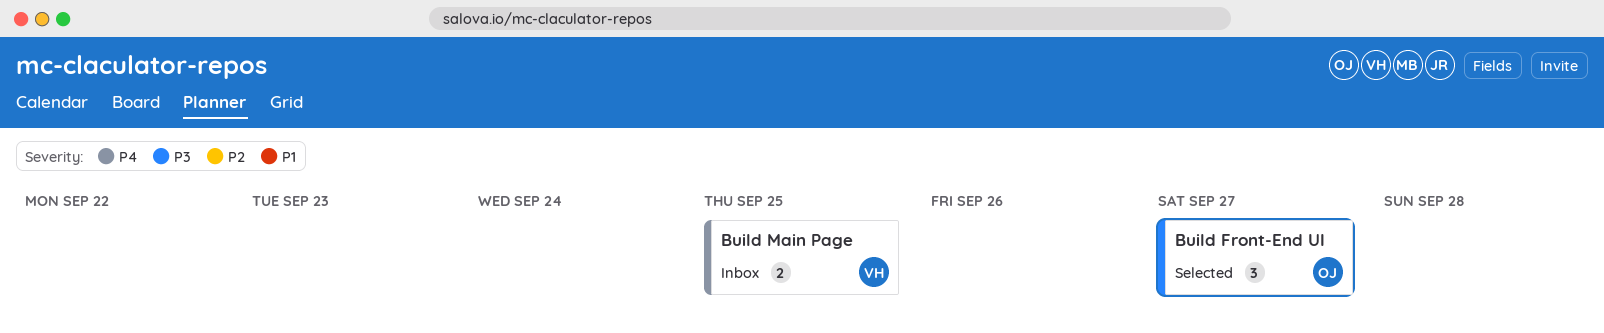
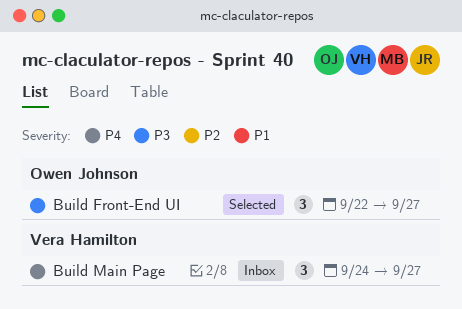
Build Main Page, estimate: 2 -> 3
Build Main Page, due: Sep 25 -> Sep 27

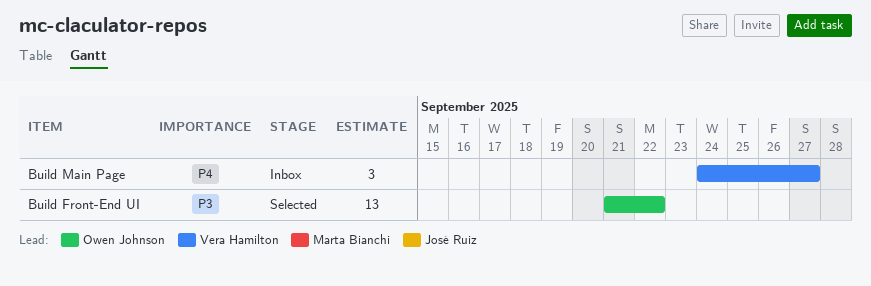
Build Front-End UI, estimate: 3 -> 13
Build Front-End UI, start: Sep 22 -> Sep 21
Build Front-End UI, due: Sep 27 -> Sep 22

